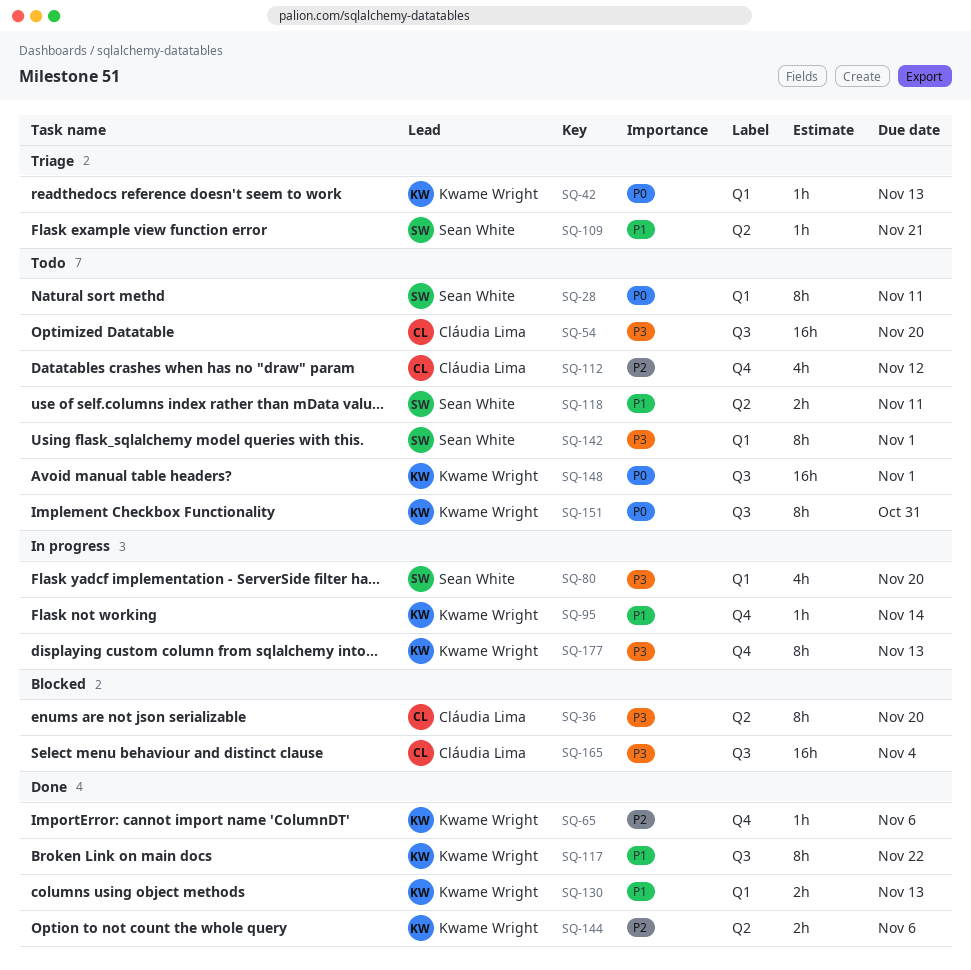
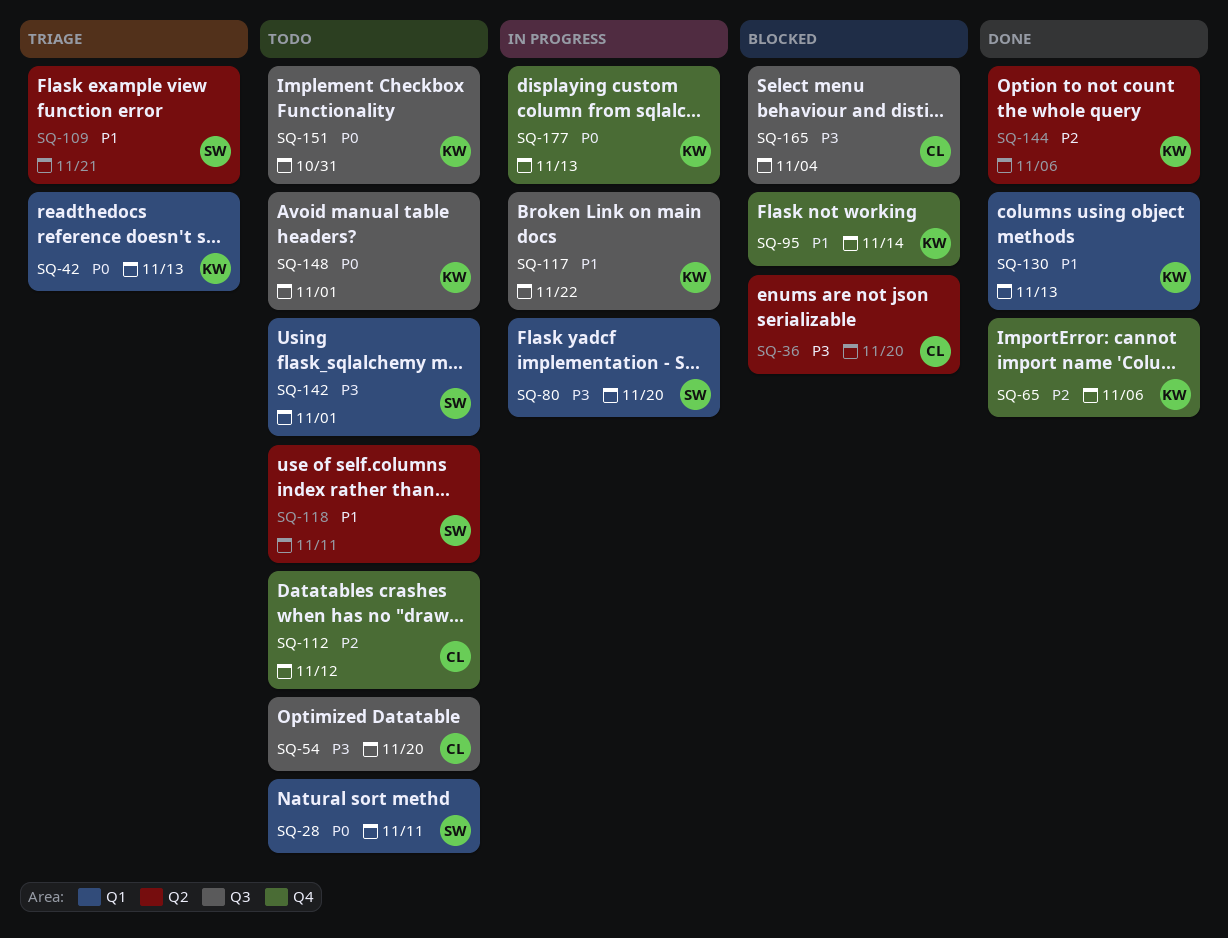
SQ-95, status: In progress -> Blocked
SQ-117, status: Done -> In progress
SQ-177, priority: P3 -> P0

